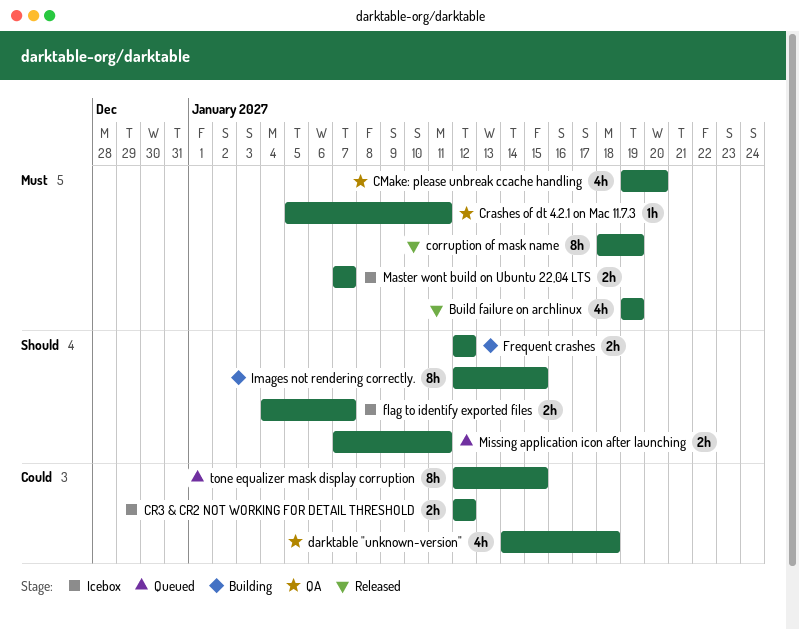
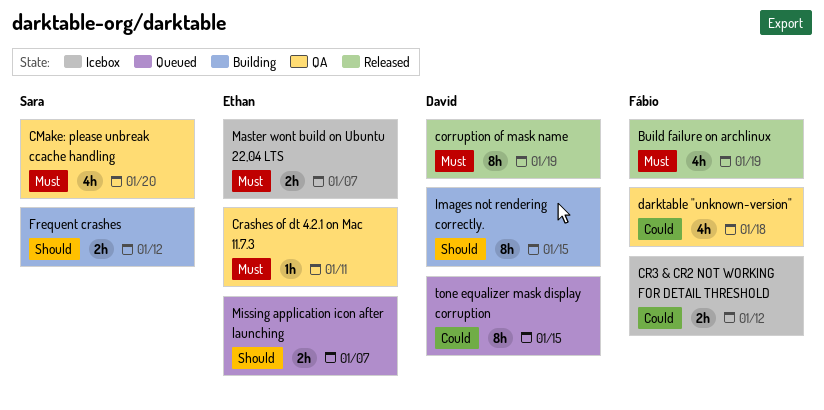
flag to identify exported files: present -> none
Missing application icon after launching, due: Jan 11 -> Jan 7

